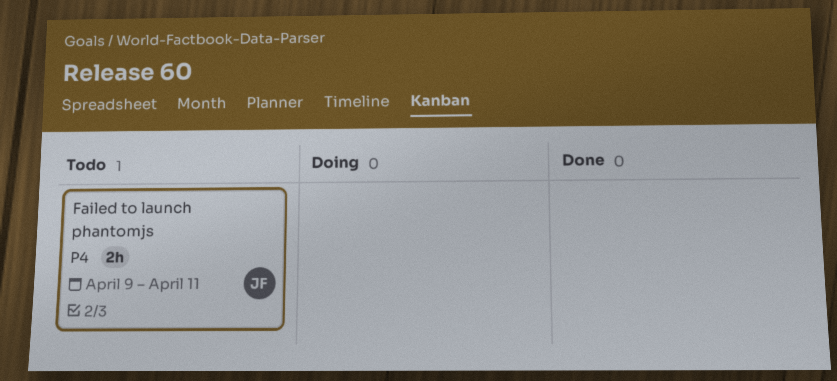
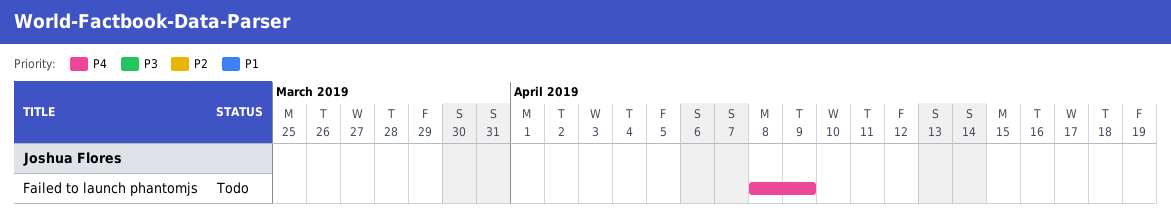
Failed to launch phantomjs, start: Apr 9 -> Apr 8
Failed to launch phantomjs, due: Apr 11 -> Apr 9

